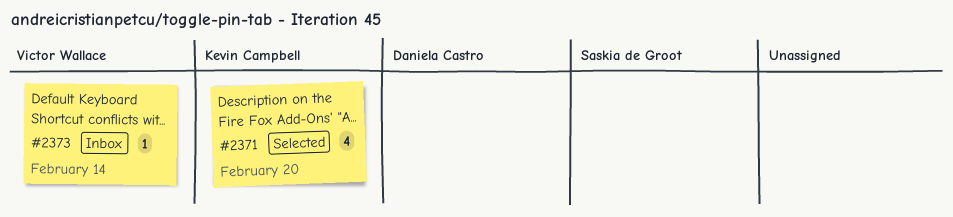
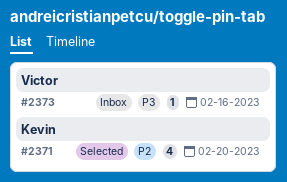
#2373, due: Feb 14 -> Feb 16

